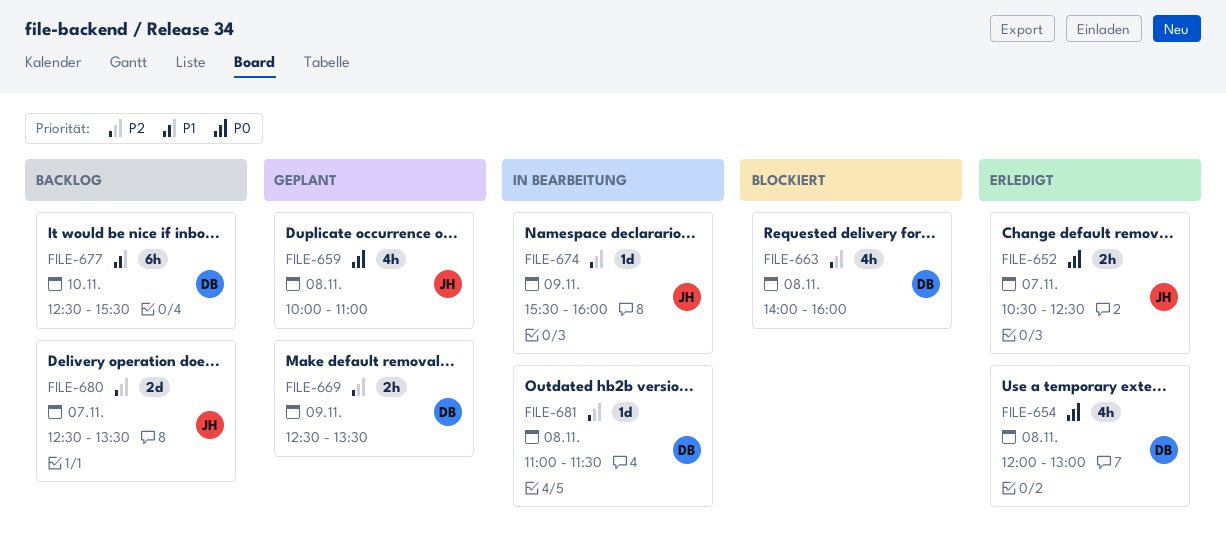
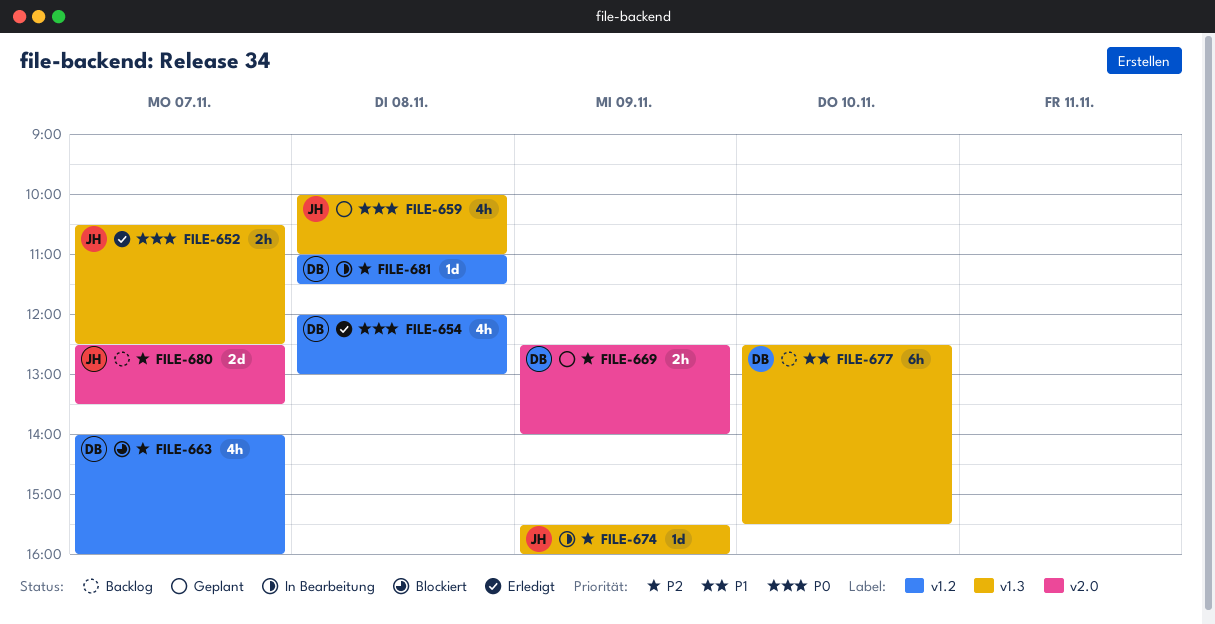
FILE-663, day: Nov 8 -> Nov 7
FILE-669, ends: 13:30 -> 14:00

